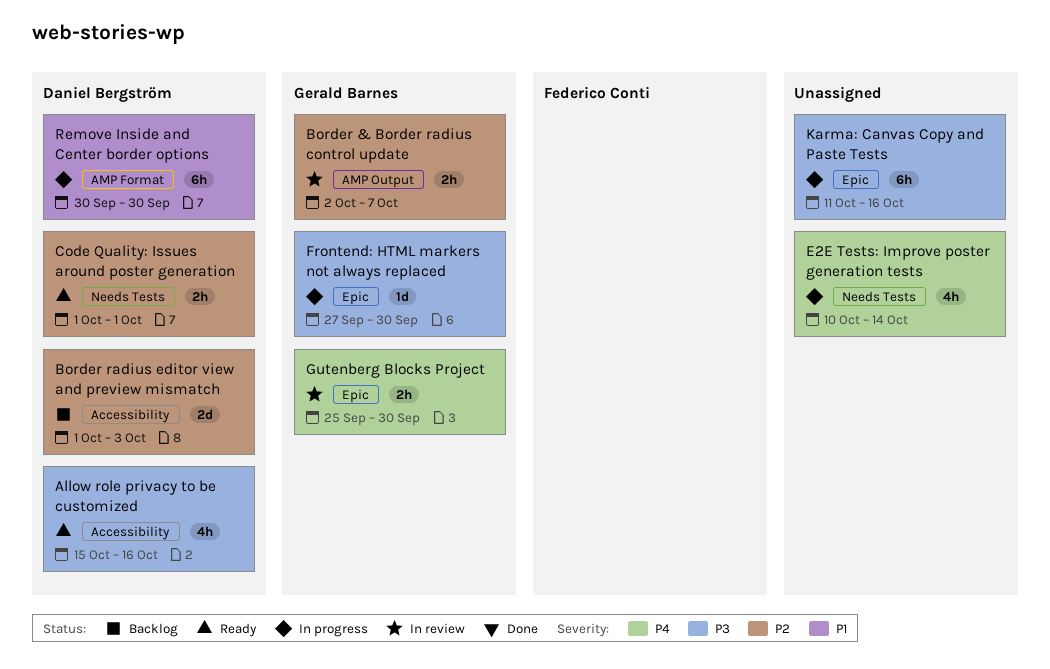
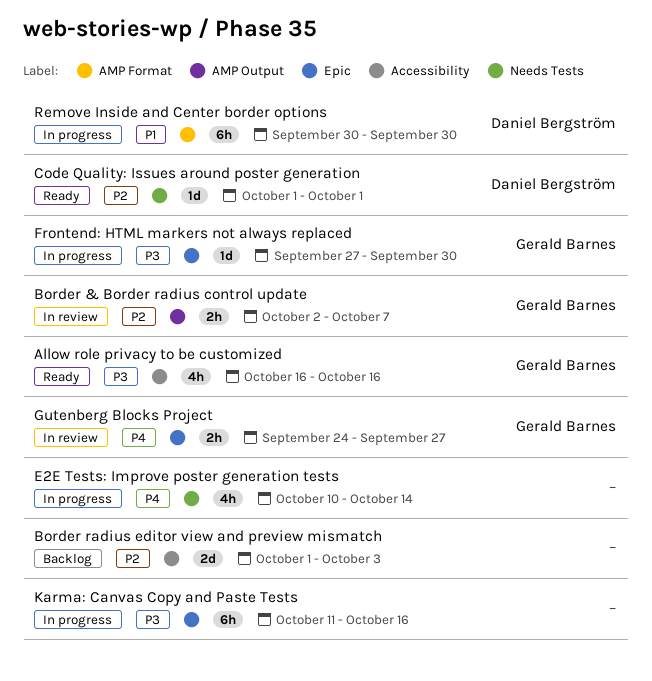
Allow role privacy to be customized, owner: Daniel Bergström -> Gerald Barnes
Allow role privacy to be customized, start: Oct 15 -> Oct 16
Border radius editor view and preview mismatch, owner: Daniel Bergström -> none
Code Quality: Issues around poster generation, estimate: 2h -> 1d
Gutenberg Blocks Project, start: Sep 25 -> Sep 24
Gutenberg Blocks Project, due: Sep 30 -> Sep 27

